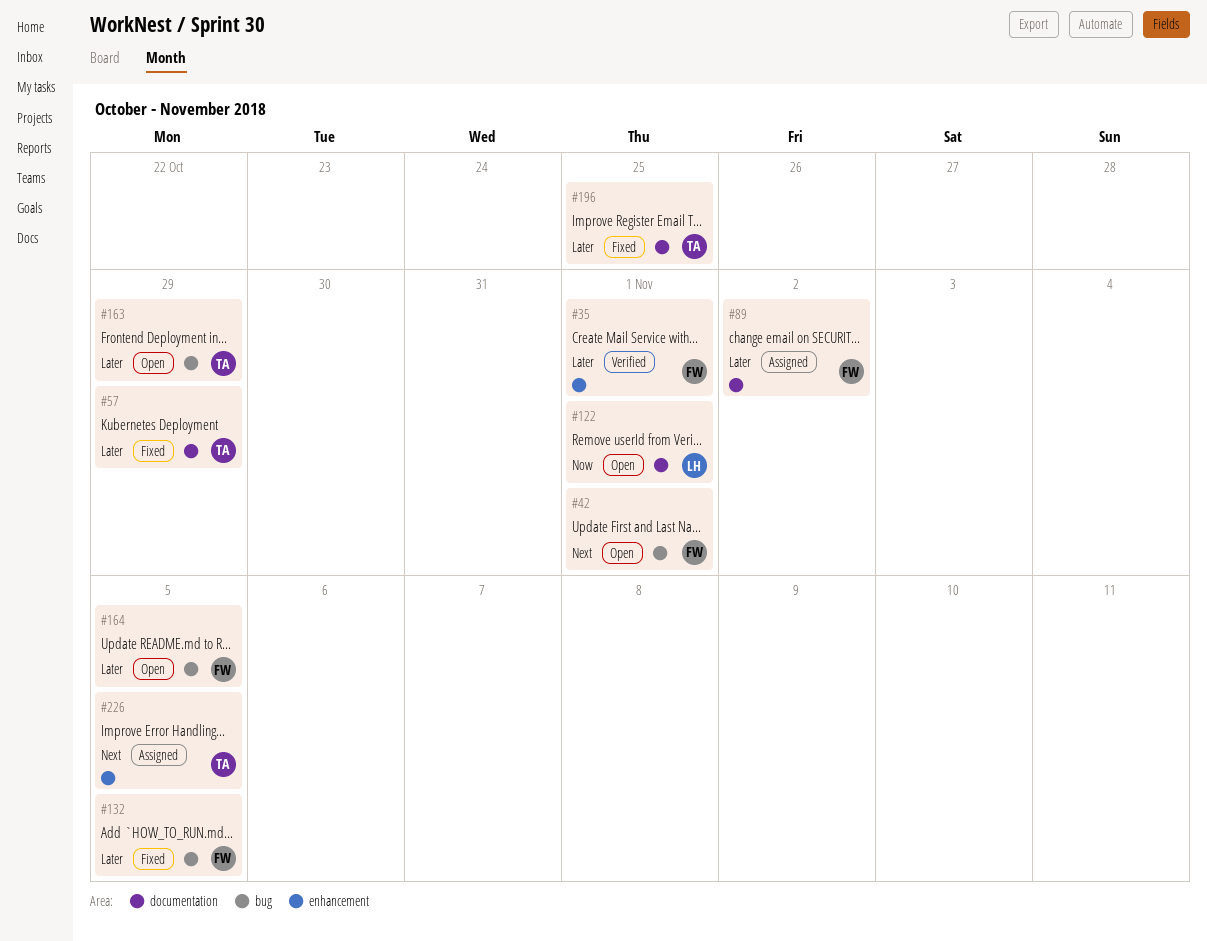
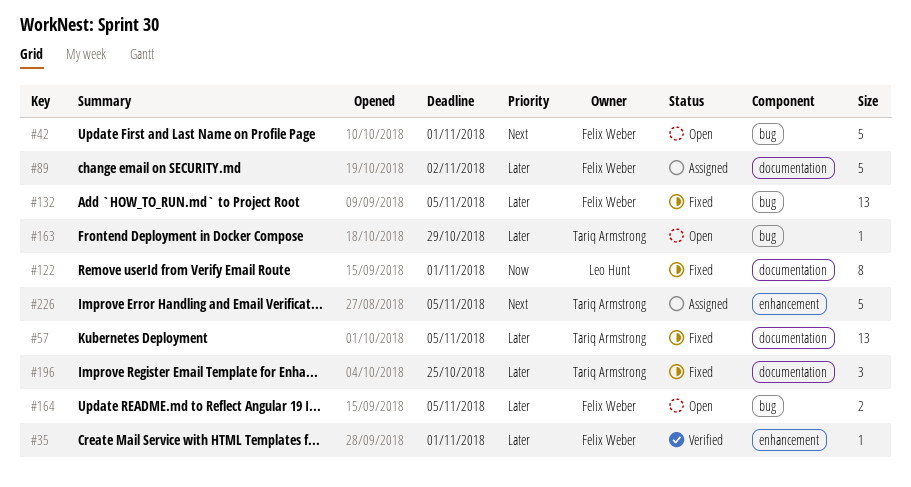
#57, due: Oct 29 -> Nov 5
#122, status: Open -> Fixed

